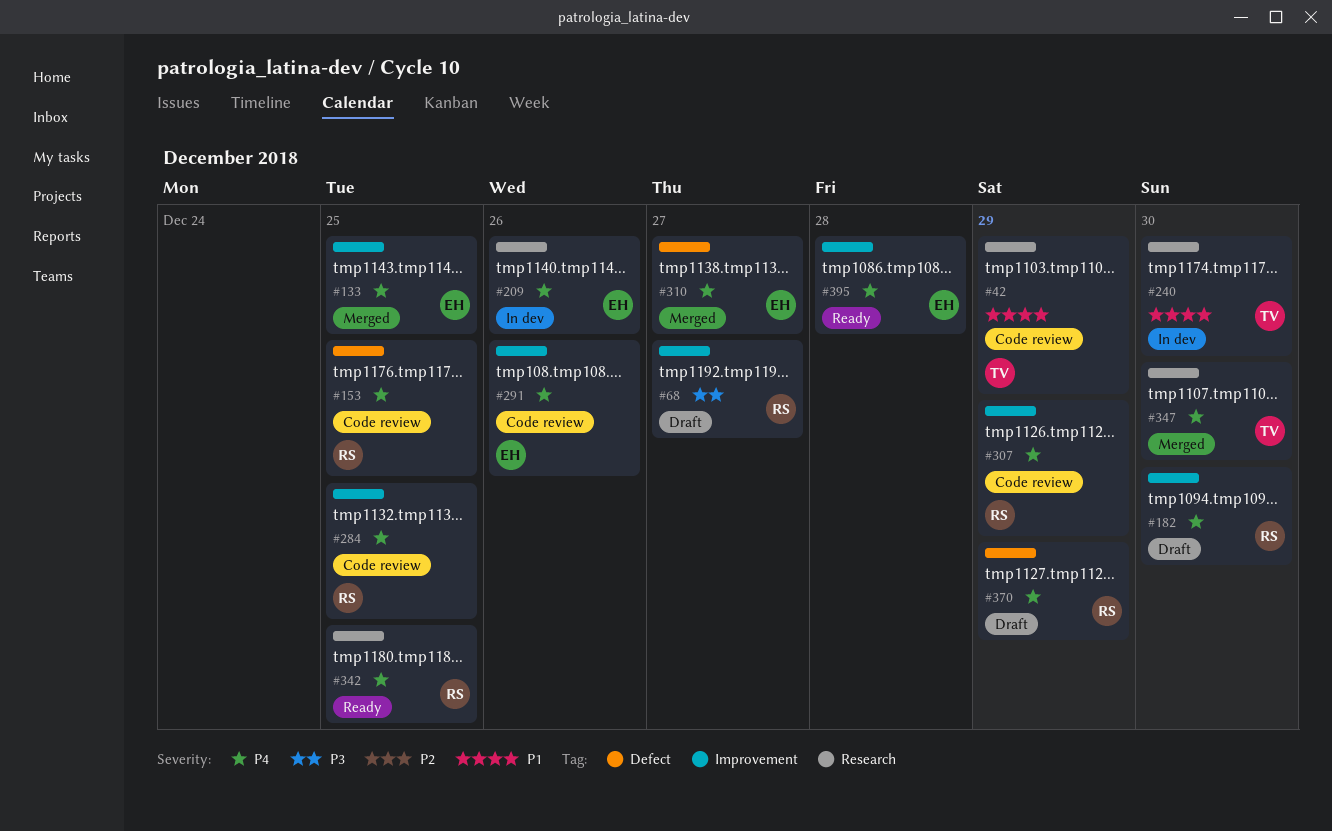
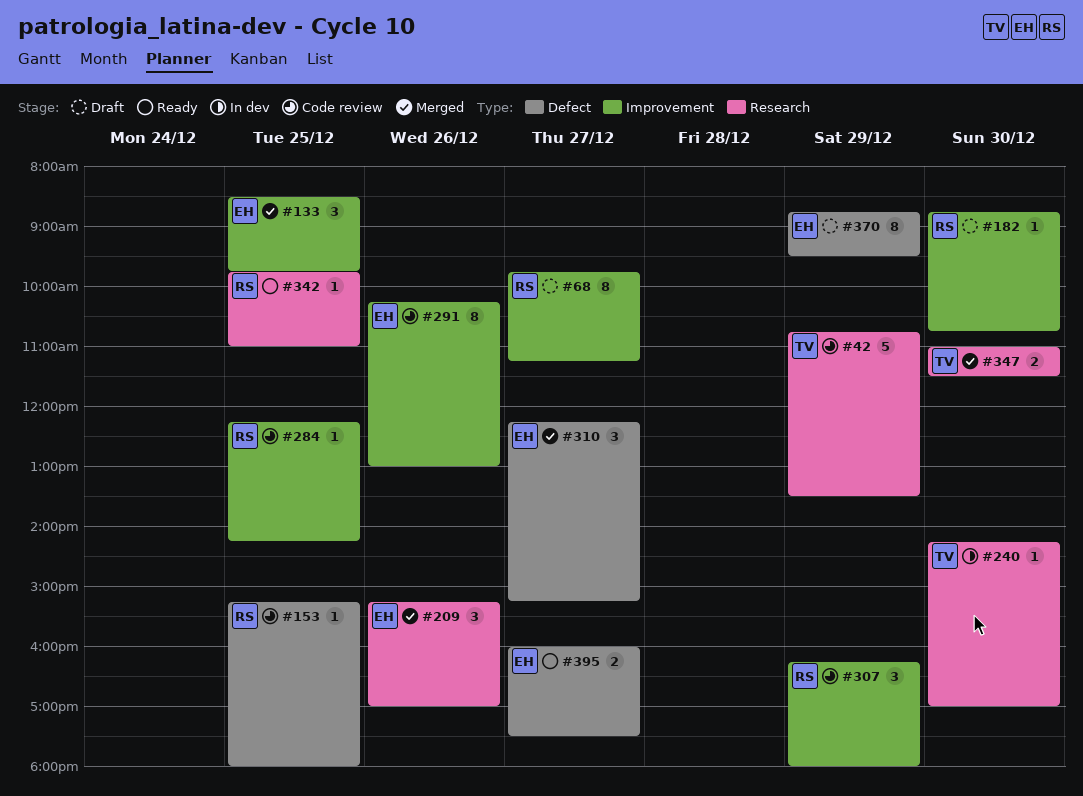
#209, status: In dev -> Merged
#370, owner: RS -> EH
#395, label: Improvement -> Defect
#395, day: Dec 28 -> Dec 27

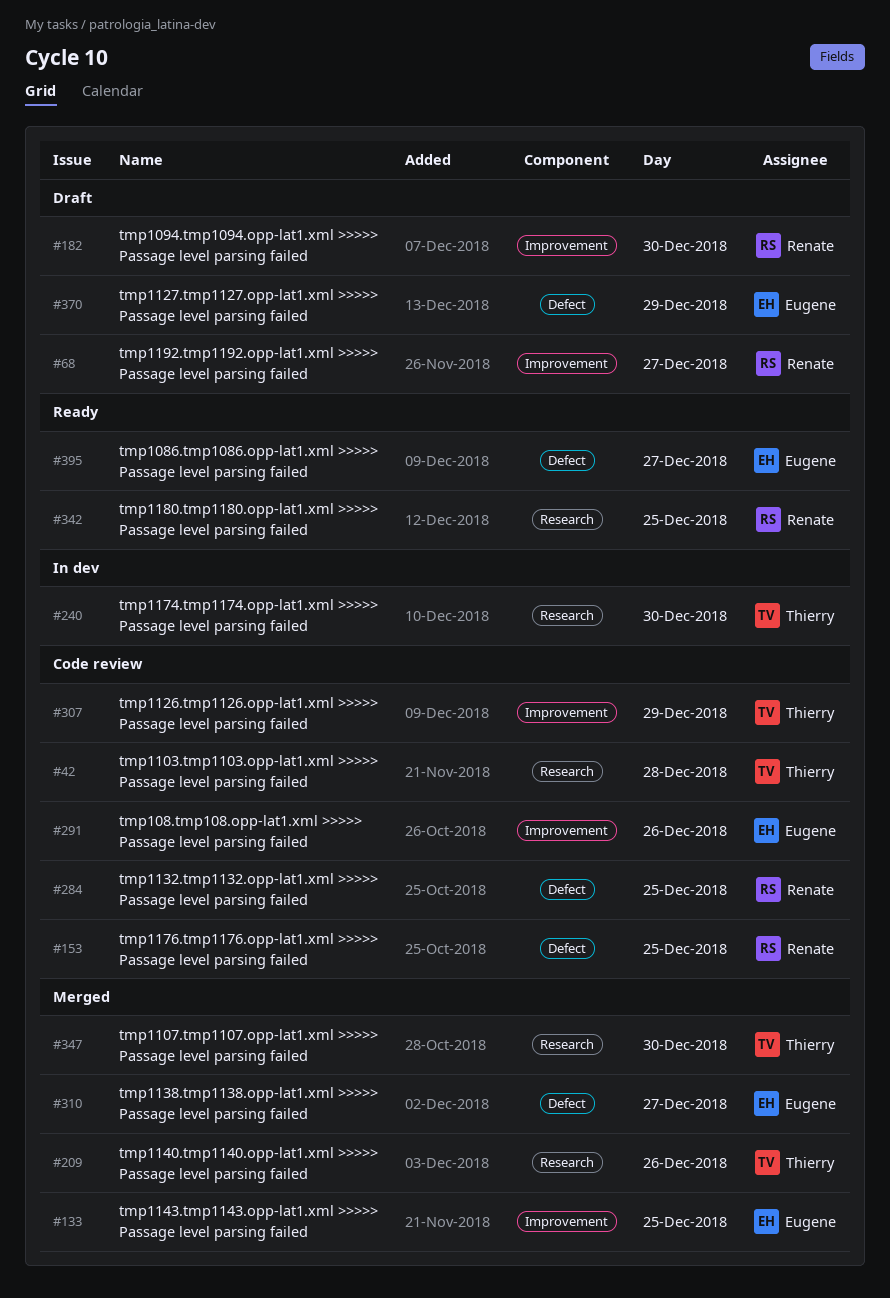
#42, day: Dec 29 -> Dec 28
#209, owner: Eugene -> Thierry
#284, label: Improvement -> Defect
#307, owner: Renate -> Thierry

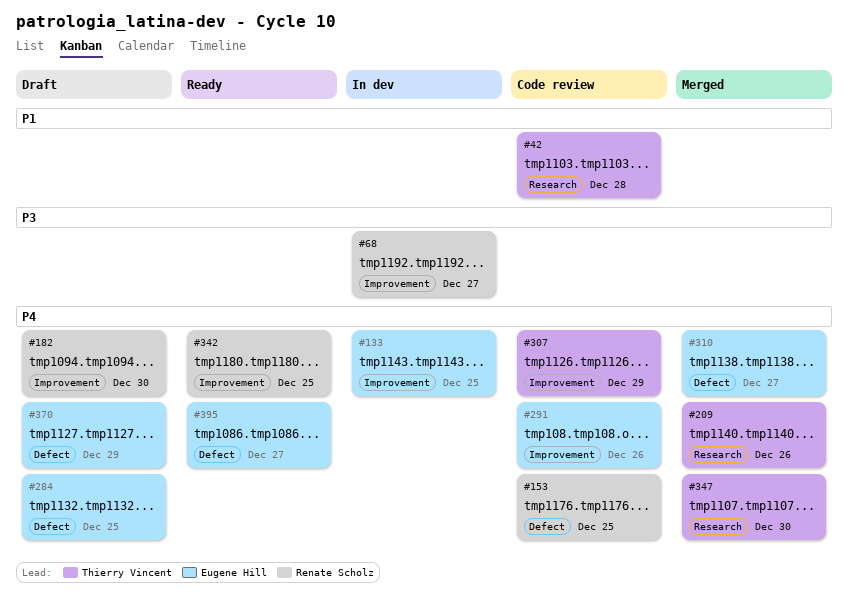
#68, status: Draft -> In dev
#133, status: Merged -> In dev
#240: present -> none
#284, status: Code review -> Draft
#284, owner: Renate Scholz -> Eugene Hill
#342, label: Research -> Improvement

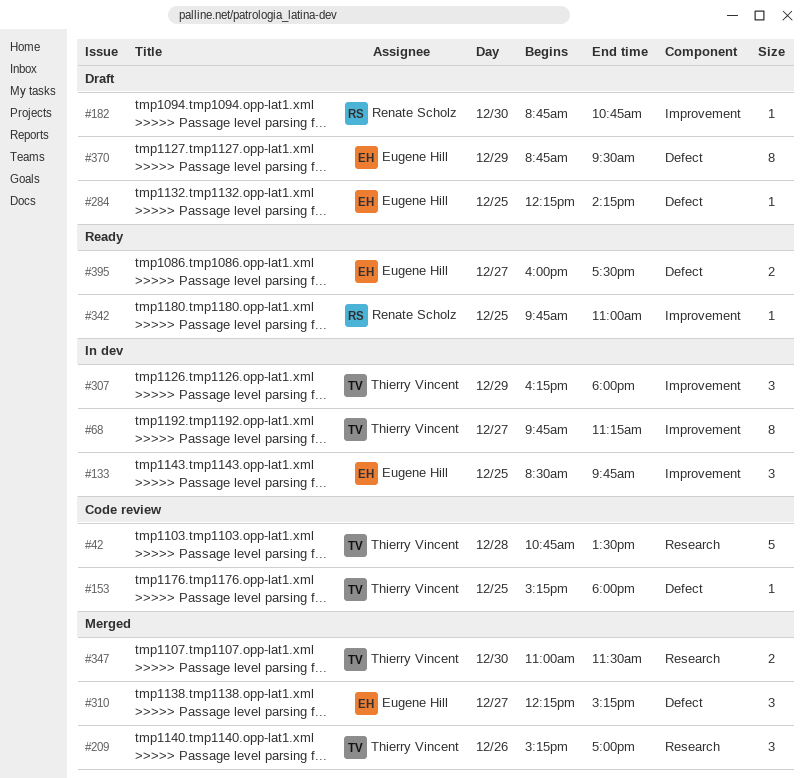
#68, owner: Renate Scholz -> Thierry Vincent
#153, owner: Renate Scholz -> Thierry Vincent
#291: present -> none
#307, status: Code review -> In dev

